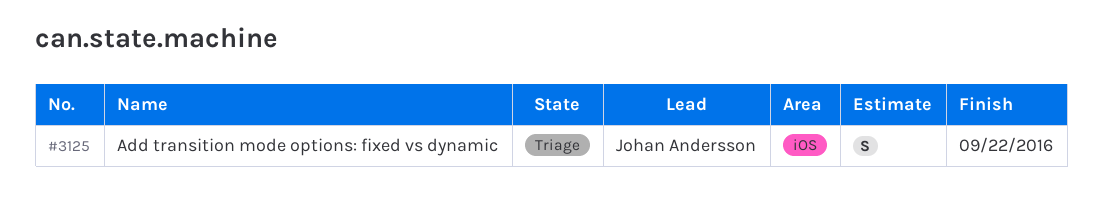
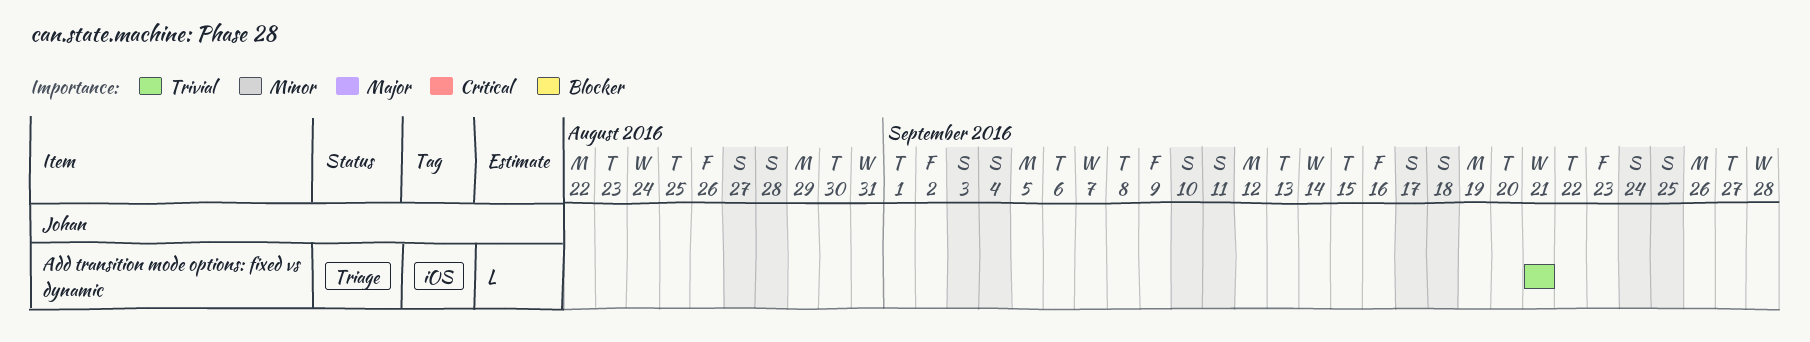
Add transition mode options: fixed vs dynamic, estimate: S -> L
Add transition mode options: fixed vs dynamic, due: Sep 22 -> Sep 21

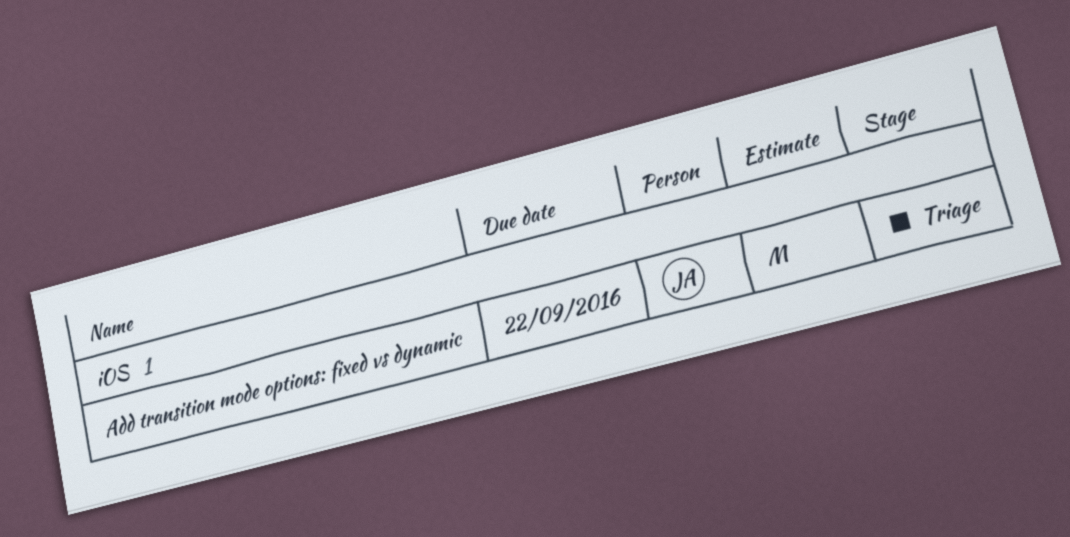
Add transition mode options: fixed vs dynamic, estimate: L -> M
Add transition mode options: fixed vs dynamic, due: Sep 21 -> Sep 22

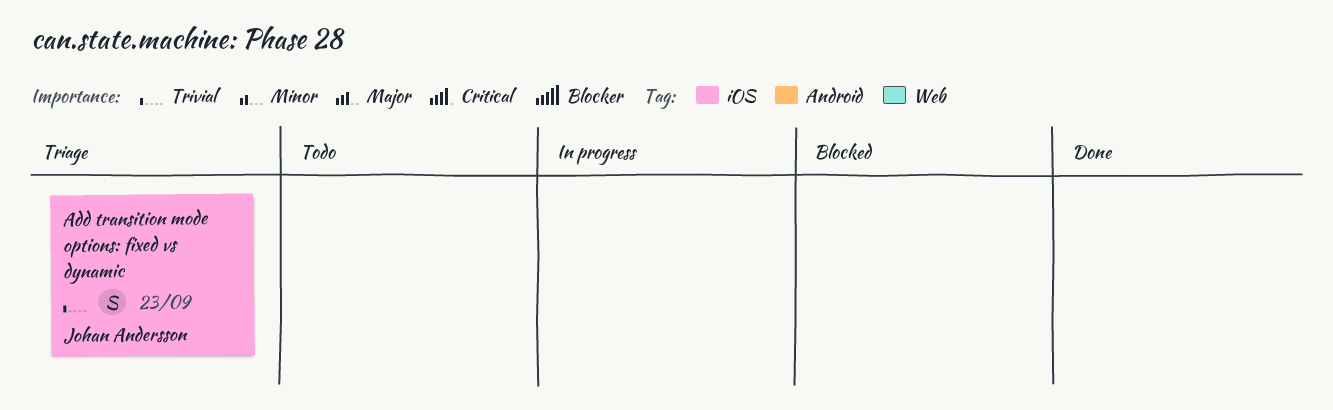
Add transition mode options: fixed vs dynamic, estimate: M -> S
Add transition mode options: fixed vs dynamic, due: Sep 22 -> Sep 23

